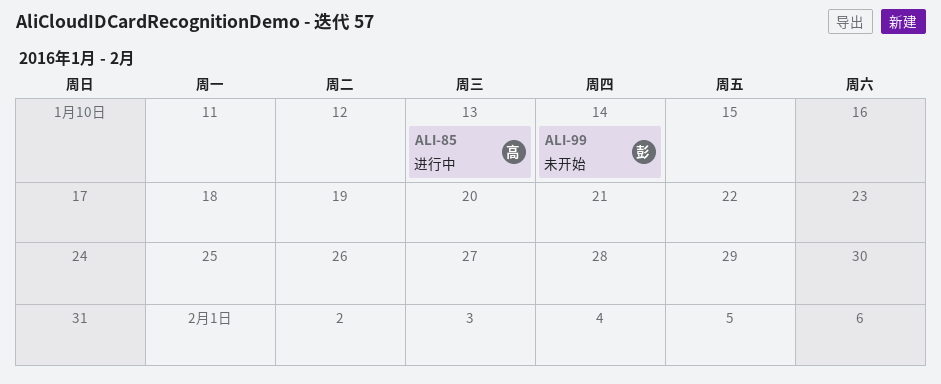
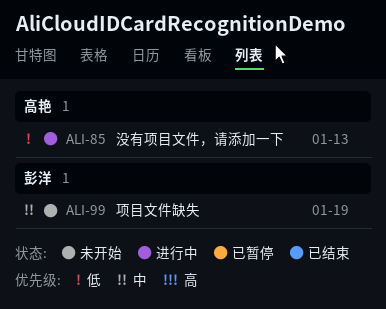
ALI-99, due: Jan 14 -> Jan 19

